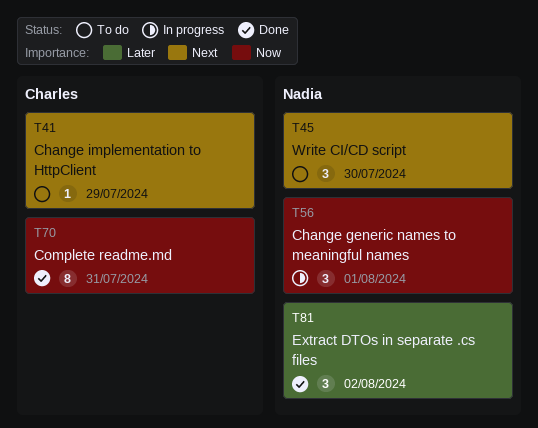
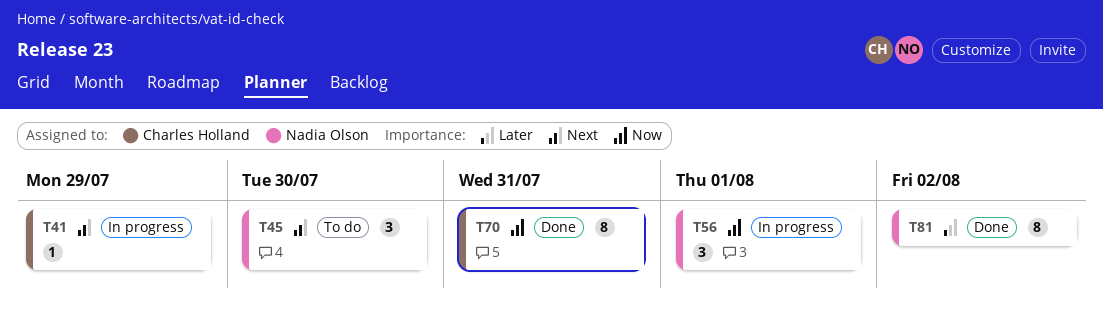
T41, status: To do -> In progress
T81, estimate: 3 -> 8

